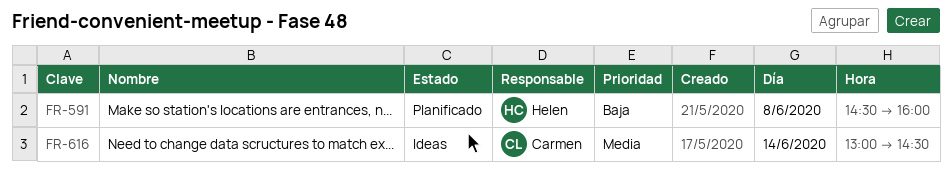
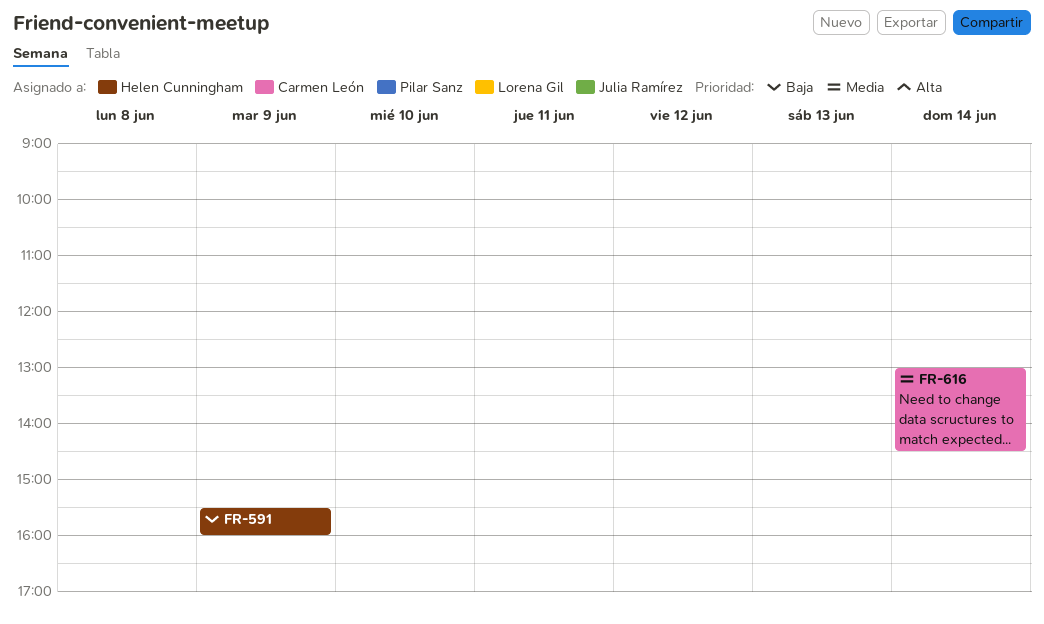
FR-591, day: Jun 8 -> Jun 9
FR-591, begins: 14:30 -> 15:30

